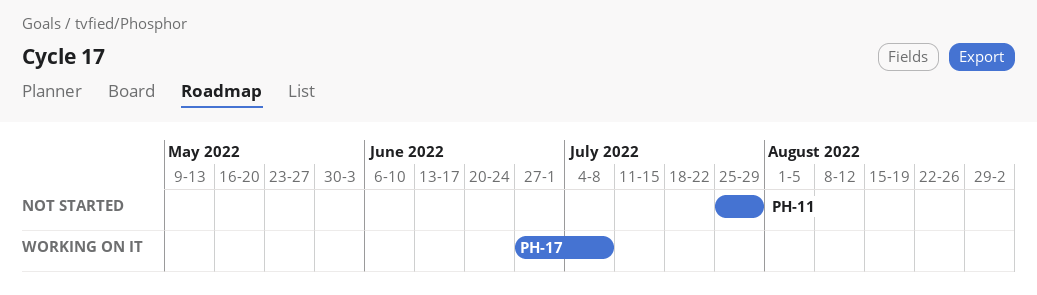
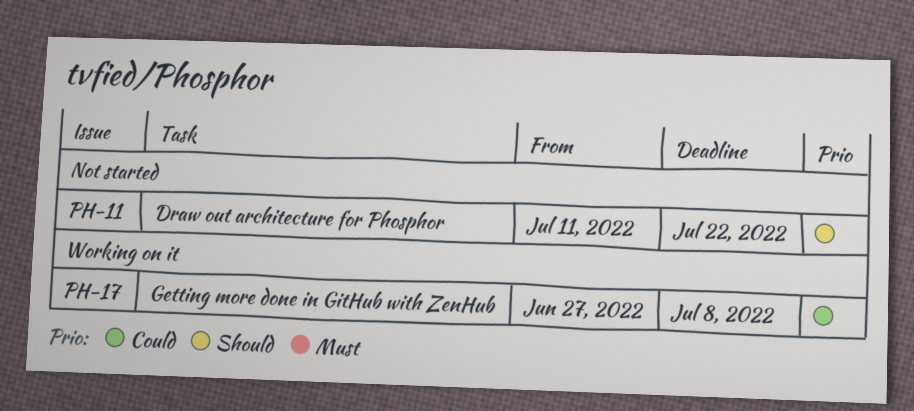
PH-11, start: Jul 25 -> Jul 11
PH-11, due: Jul 29 -> Jul 22

